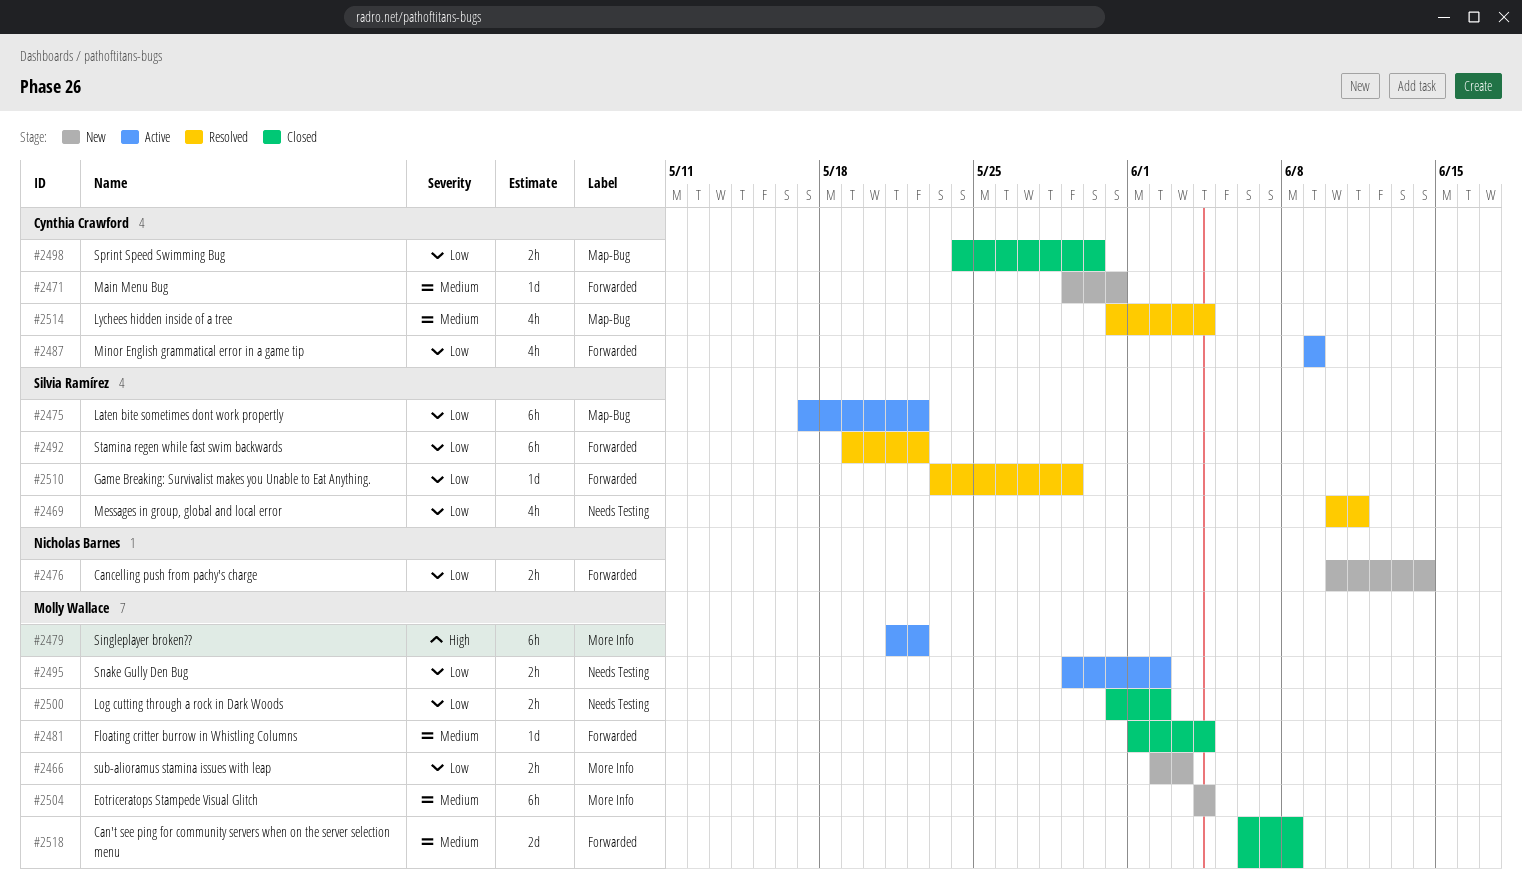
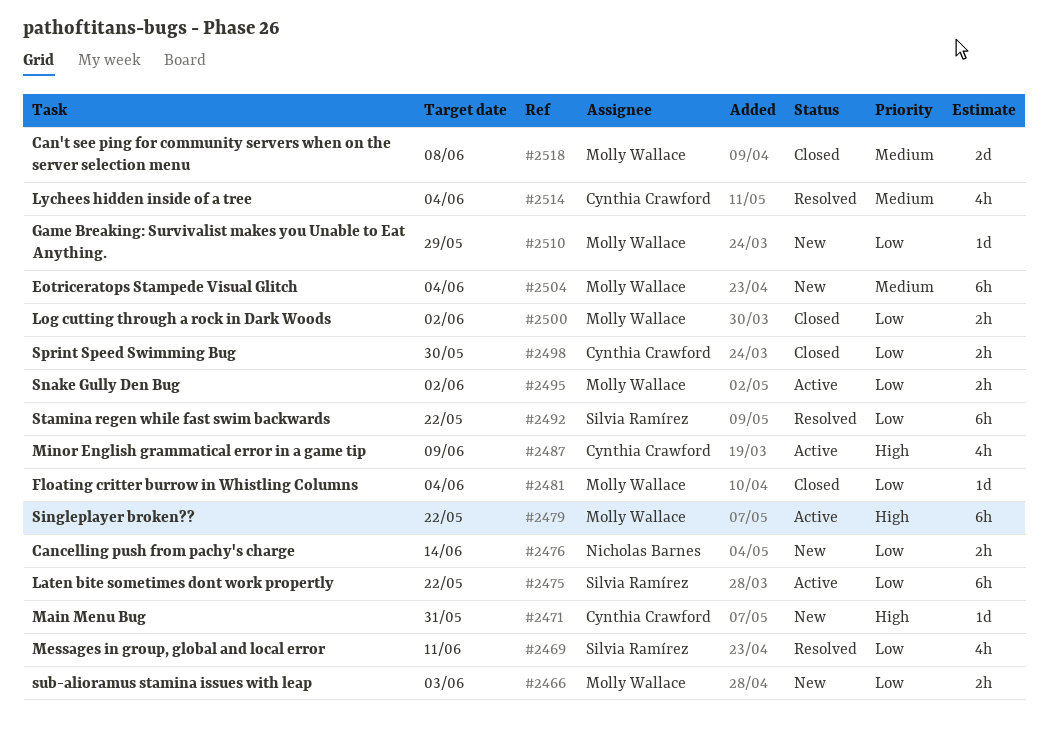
#2471, priority: Medium -> High
#2481, priority: Medium -> Low
#2487, priority: Low -> High
#2510, status: Resolved -> New
#2510, owner: Silvia Ramírez -> Molly Wallace

